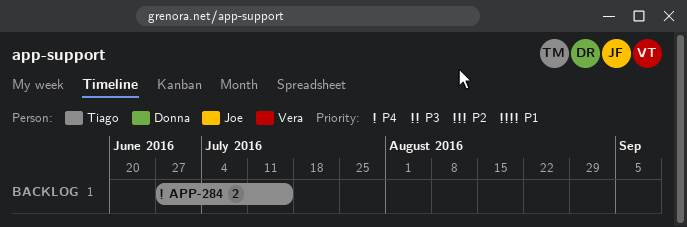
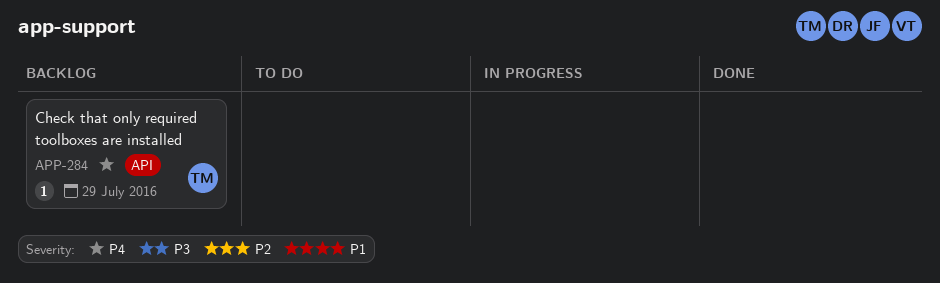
APP-284, estimate: 2 -> 1
APP-284, due: Jul 15 -> Jul 29

